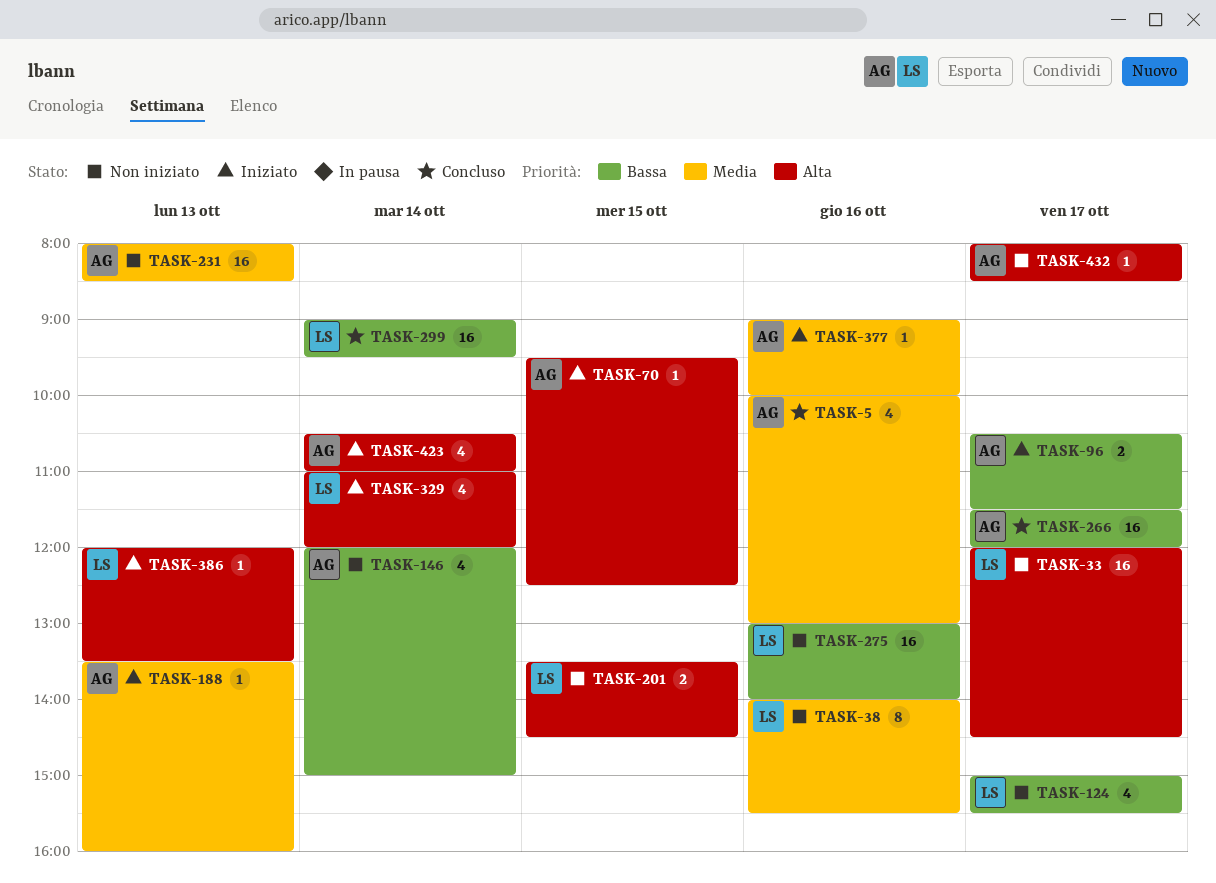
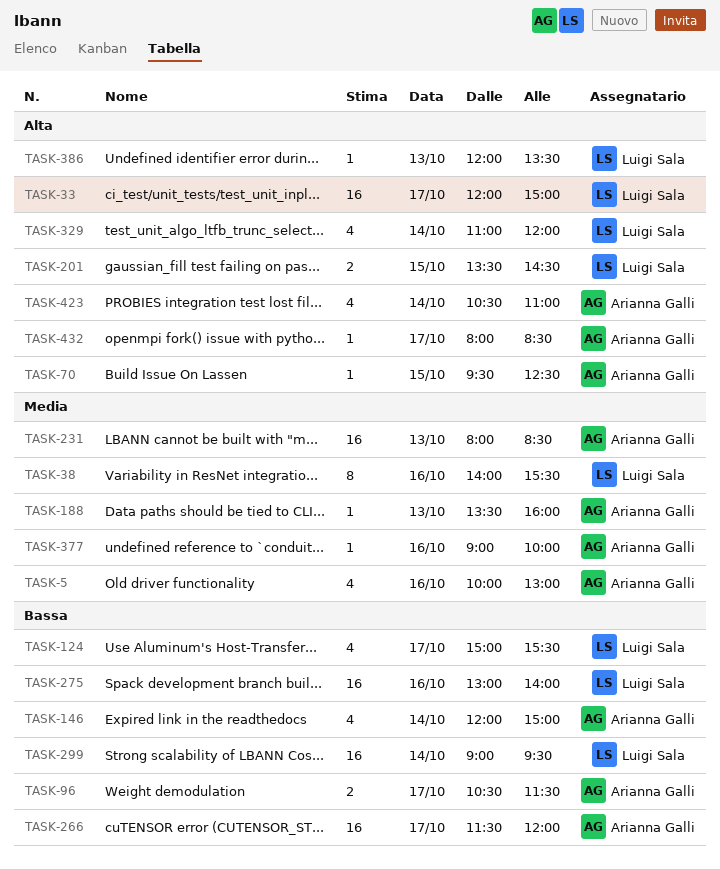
TASK-33, ends: 14:30 -> 15:00

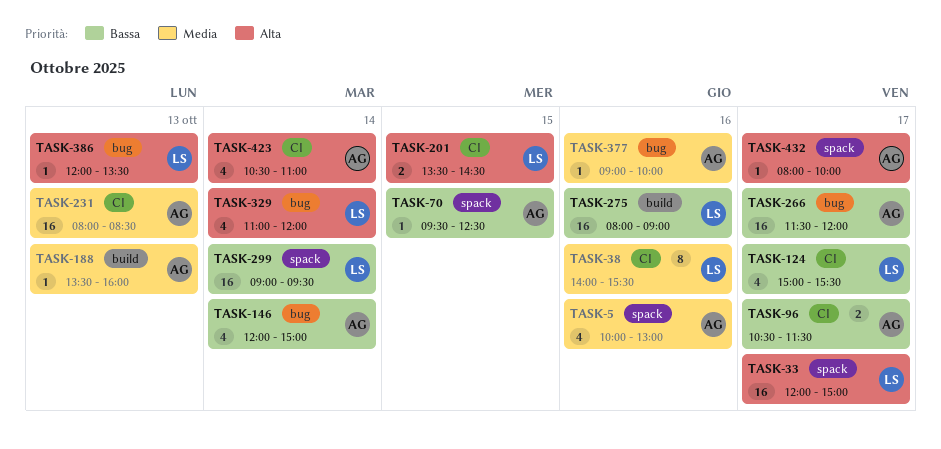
TASK-70, priority: Alta -> Bassa
TASK-275, begins: 13:00 -> 08:00
TASK-275, ends: 14:00 -> 09:00
TASK-432, ends: 08:30 -> 10:00

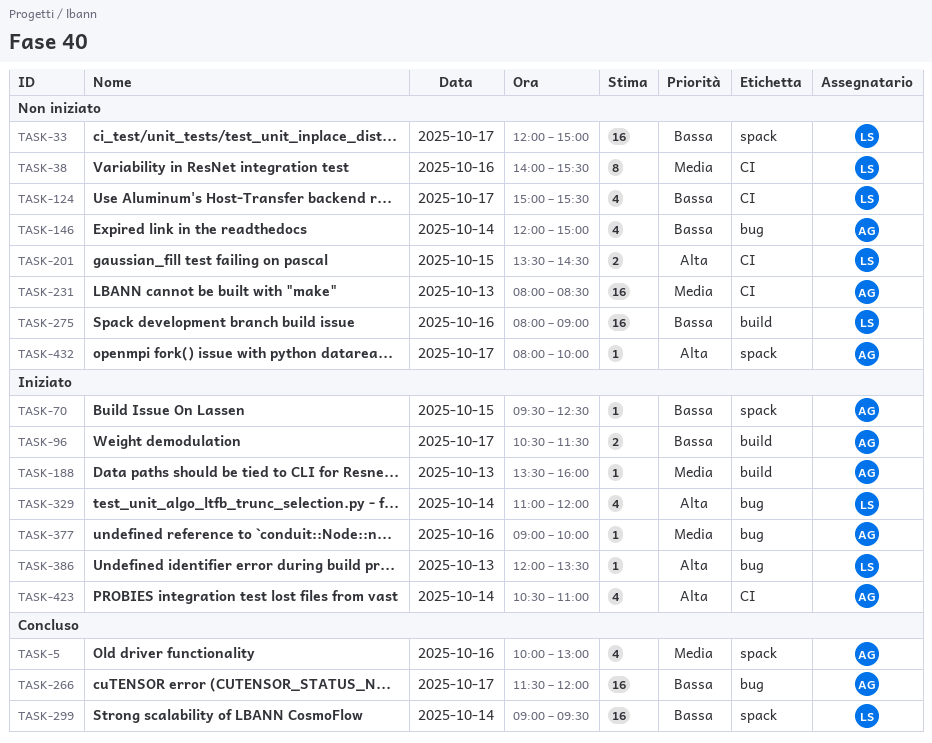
TASK-33, priority: Alta -> Bassa
TASK-96, label: CI -> build

